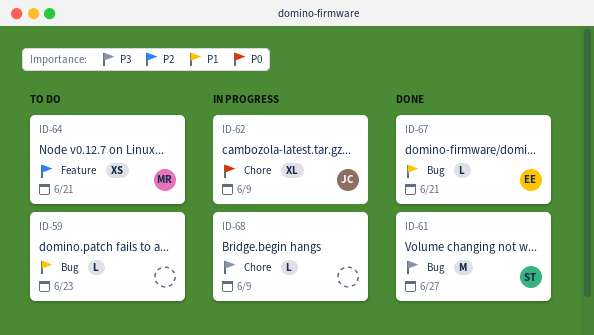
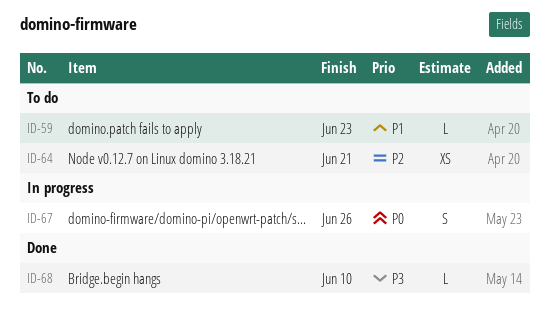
ID-61: present -> none
ID-62: present -> none
ID-67, status: Done -> In progress
ID-67, priority: P1 -> P0
ID-67, estimate: L -> S
ID-67, due: Jun 21 -> Jun 26
ID-68, status: In progress -> Done
ID-68, due: Jun 9 -> Jun 10

